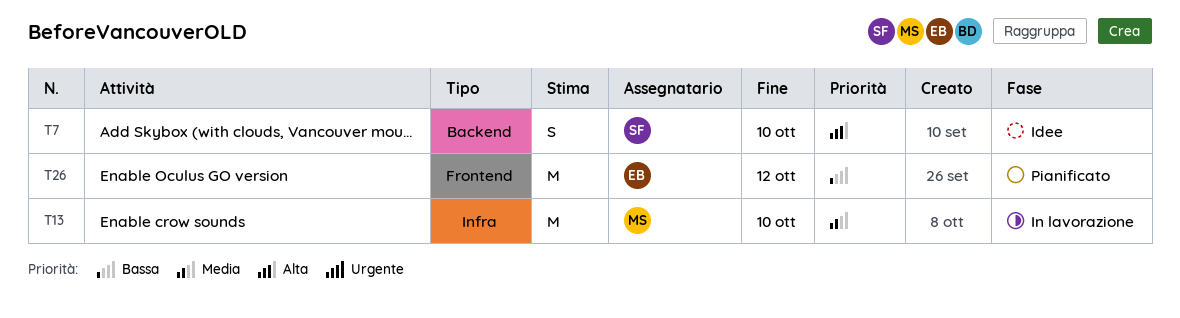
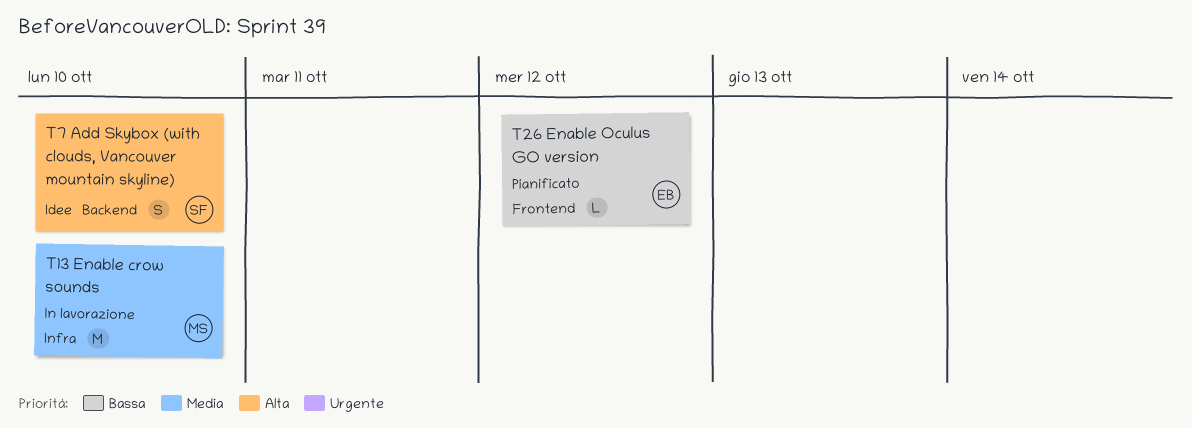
T26, estimate: M -> L

